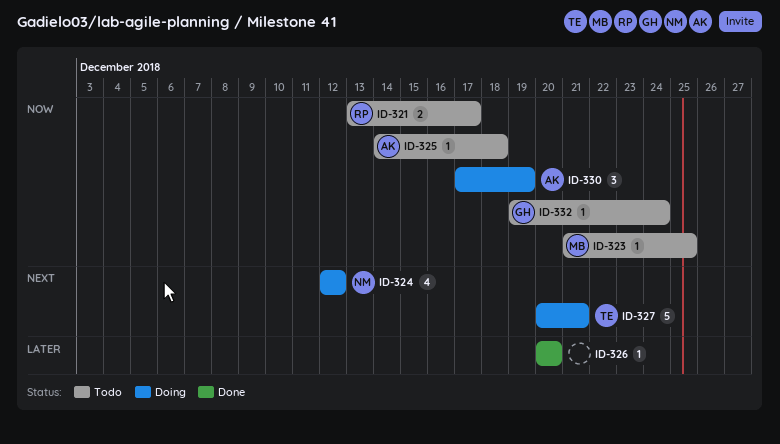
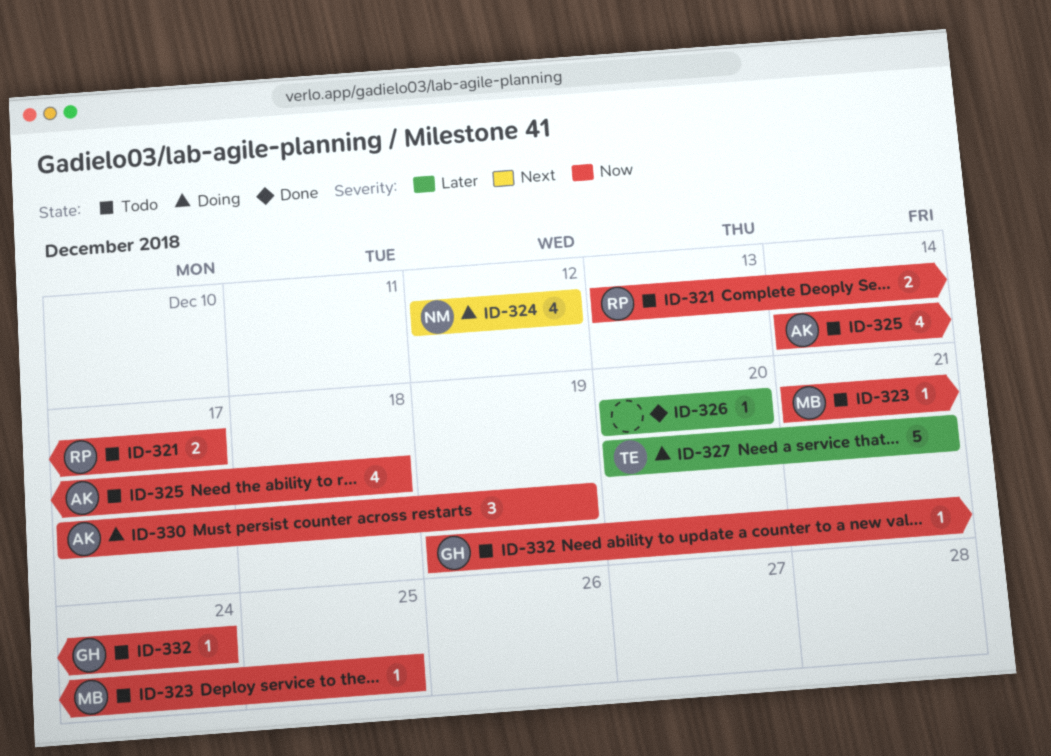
ID-325, estimate: 1 -> 4
ID-327, priority: Next -> Later

